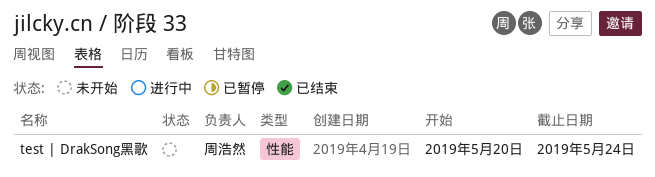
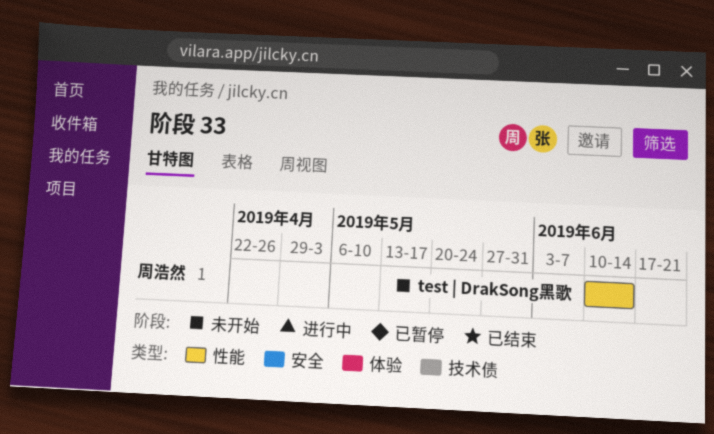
test | DrakSong黑歌, start: May 20 -> Jun 10
test | DrakSong黑歌, due: May 24 -> Jun 14

